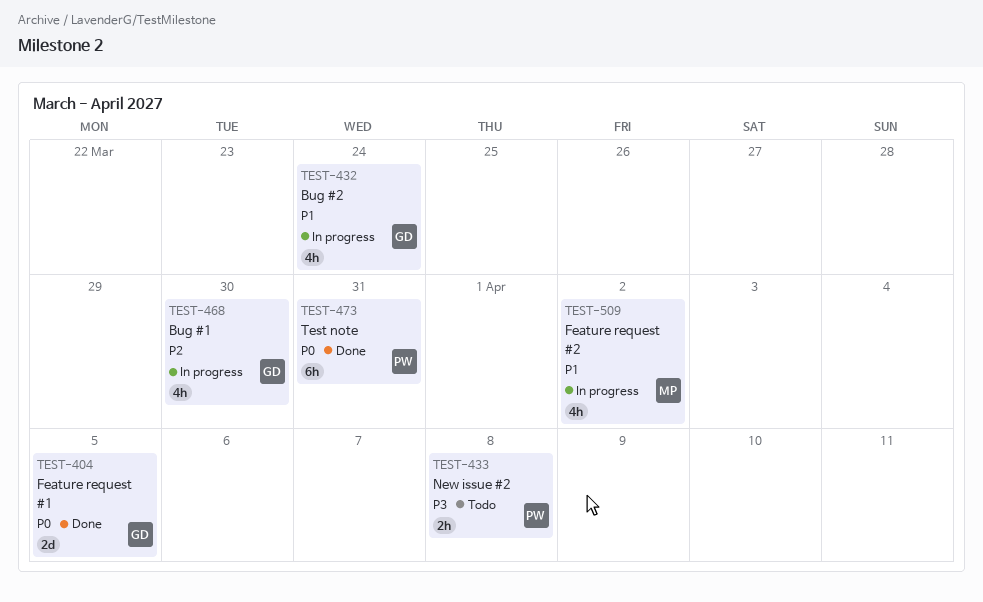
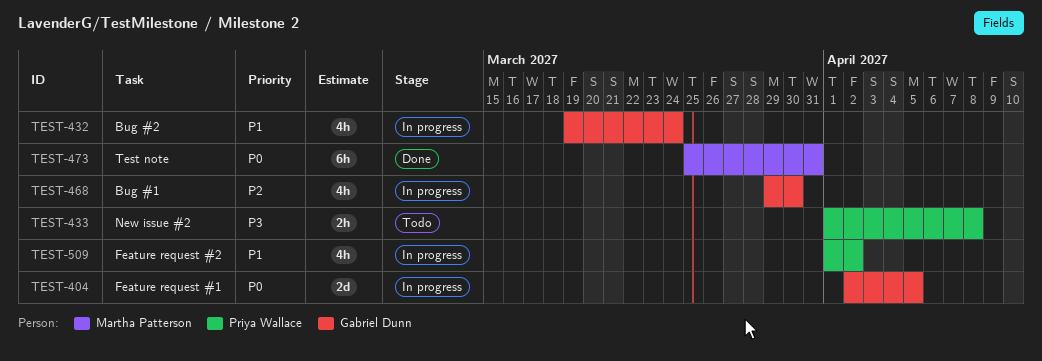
TEST-404, status: Done -> In progress
TEST-473, owner: Priya Wallace -> Martha Patterson
TEST-509, owner: Martha Patterson -> Priya Wallace

